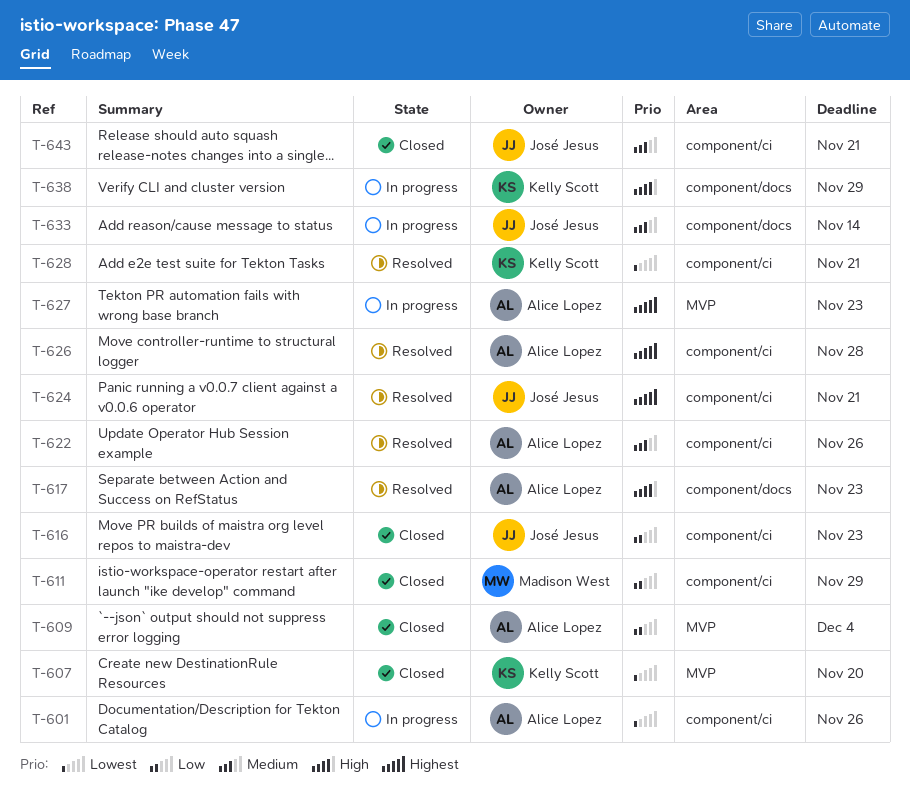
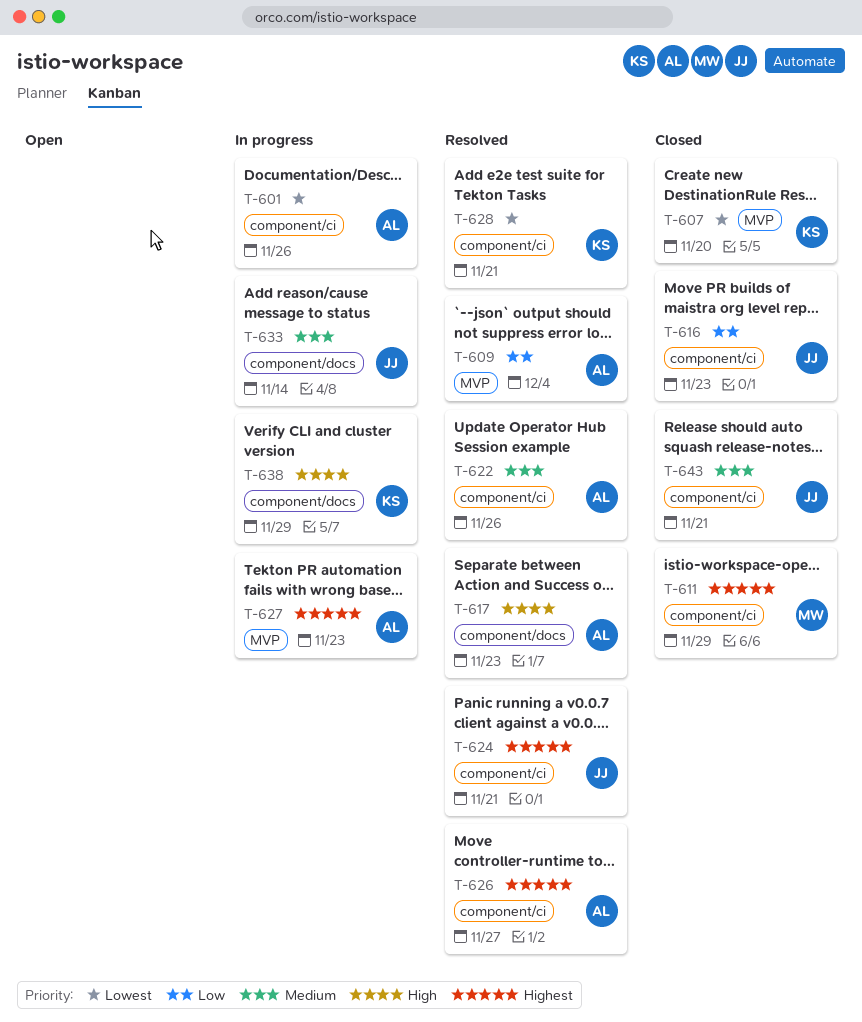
T-609, status: Closed -> Resolved
T-611, priority: Low -> Highest
T-626, due: Nov 28 -> Nov 27

